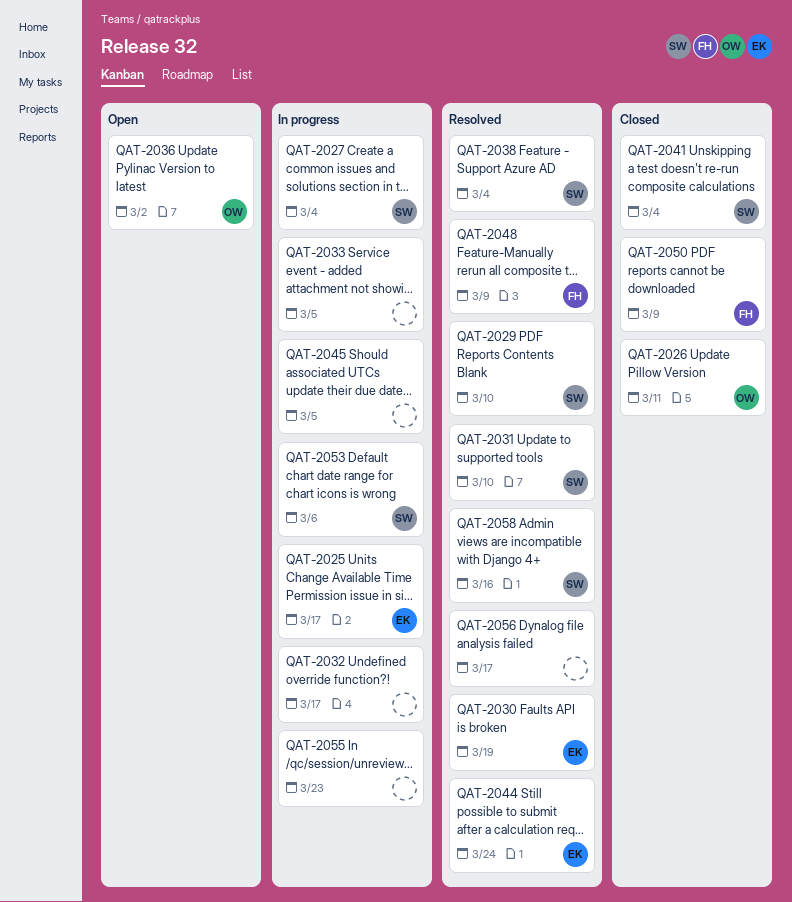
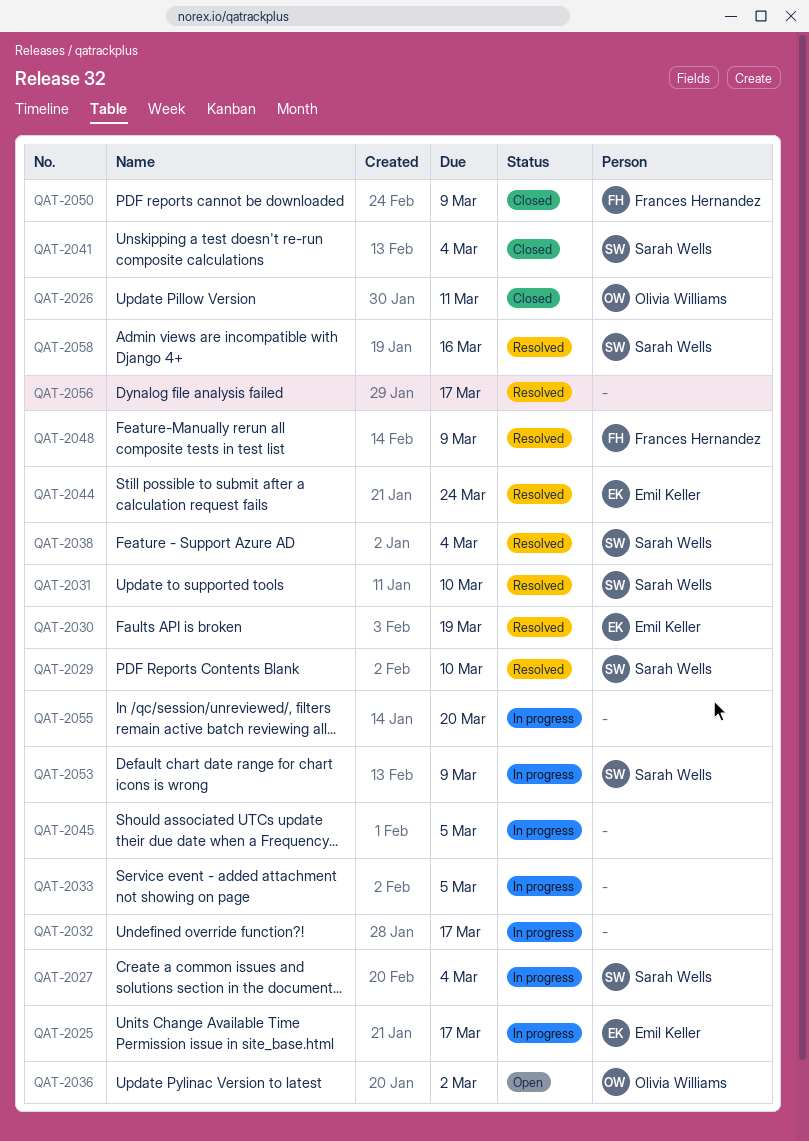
QAT-2053, due: Mar 6 -> Mar 9
QAT-2055, due: Mar 23 -> Mar 20

